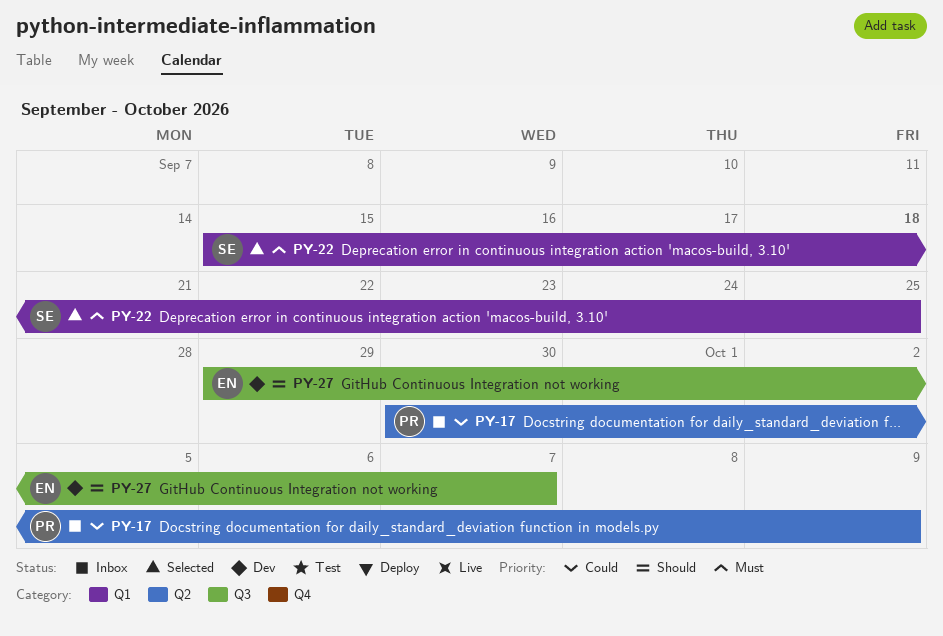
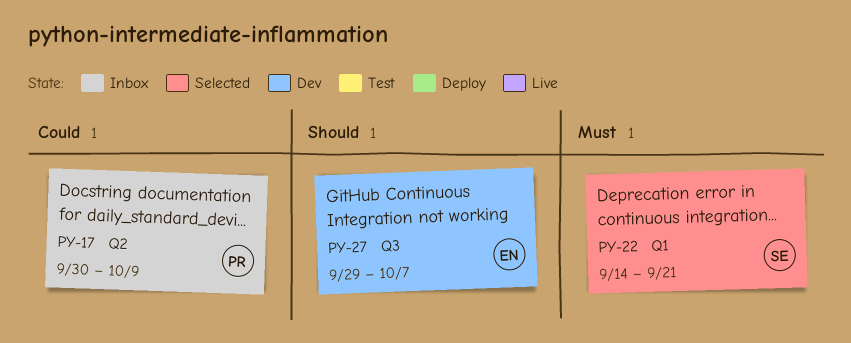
PY-22, start: Sep 15 -> Sep 14
PY-22, due: Sep 25 -> Sep 21

